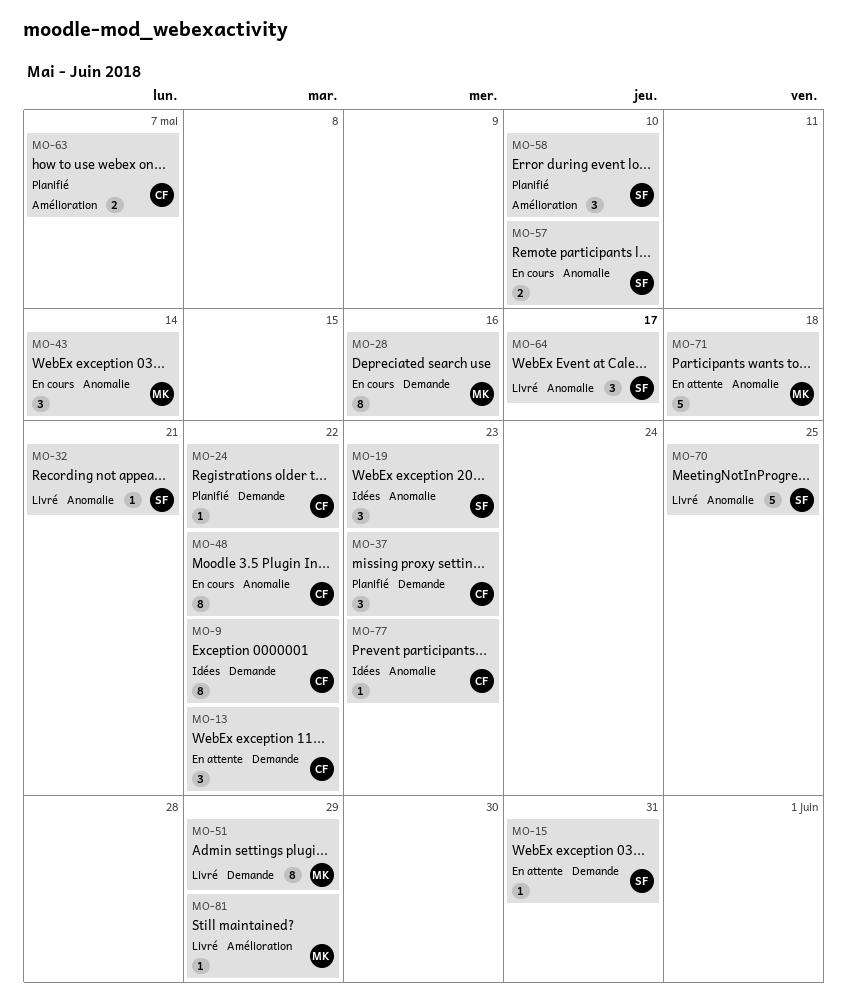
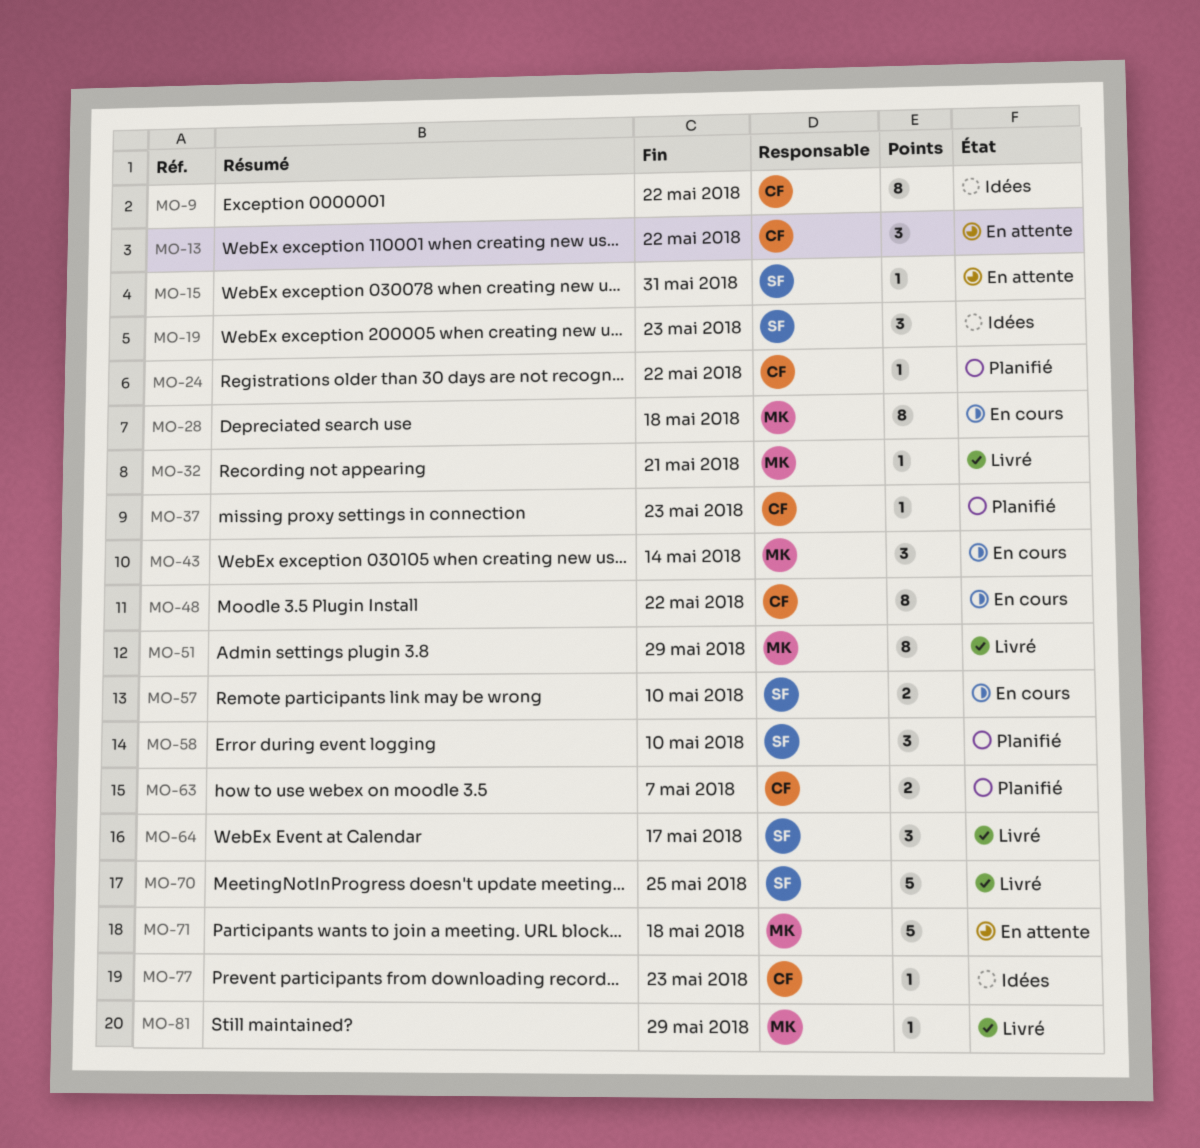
MO-28, due: May 16 -> May 18
MO-32, owner: SF -> MK
MO-37, estimate: 3 -> 1

